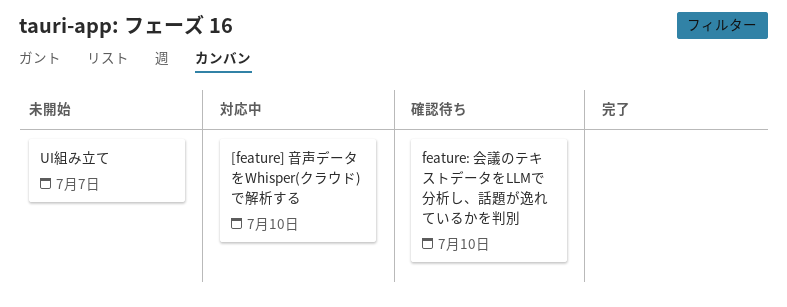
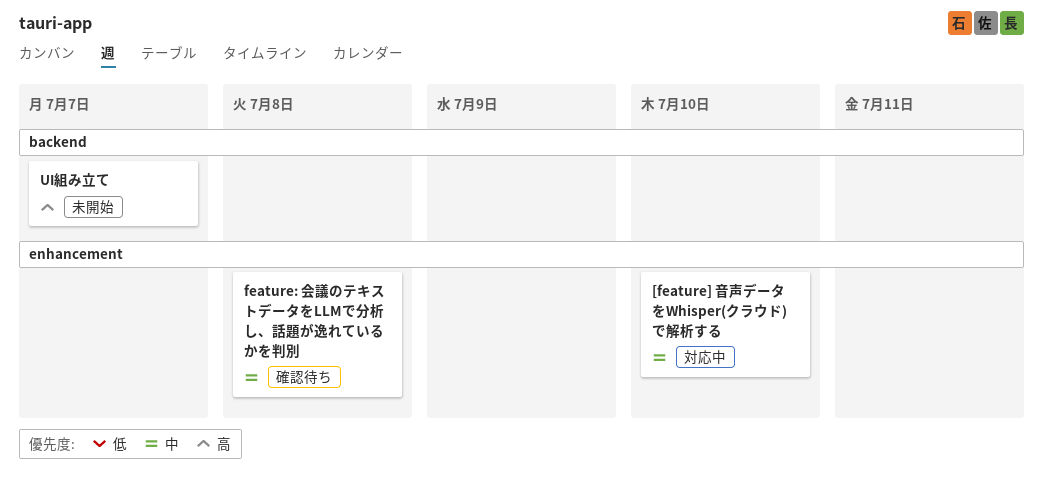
feature: 会議のテキストデータをLLMで分析し、話題が逸れているかを判別, due: Jul 10 -> Jul 8

